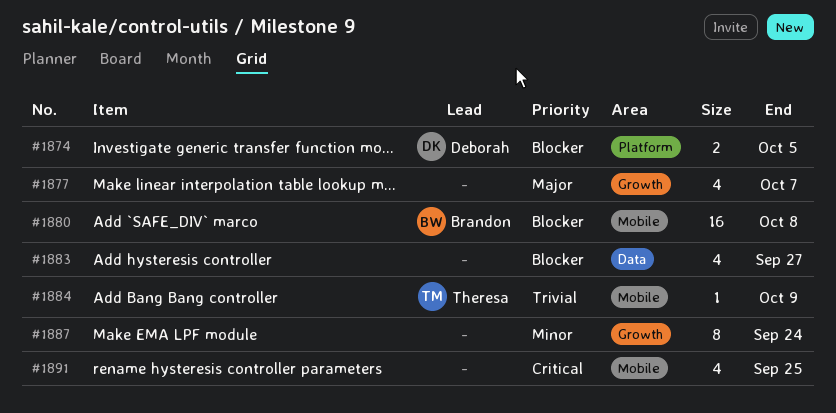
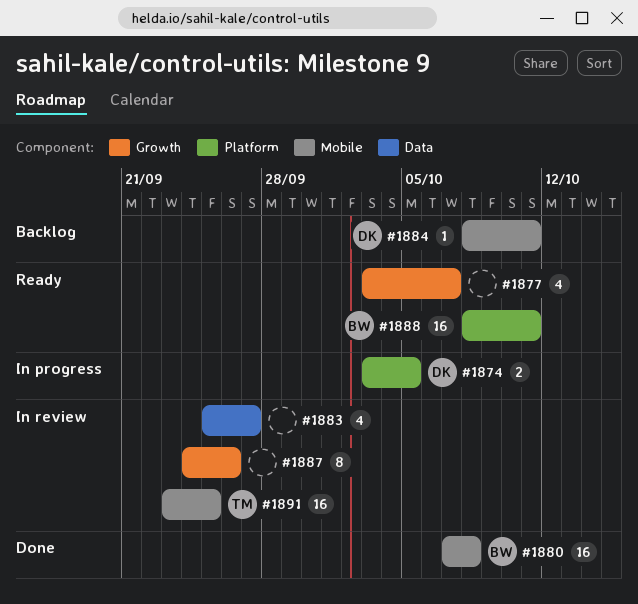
#1884, owner: Theresa -> Deborah
#1884, due: Oct 9 -> Oct 11
#1887, due: Sep 24 -> Sep 26
#1888: none -> present
#1891, owner: none -> Theresa
#1891, estimate: 4 -> 16

